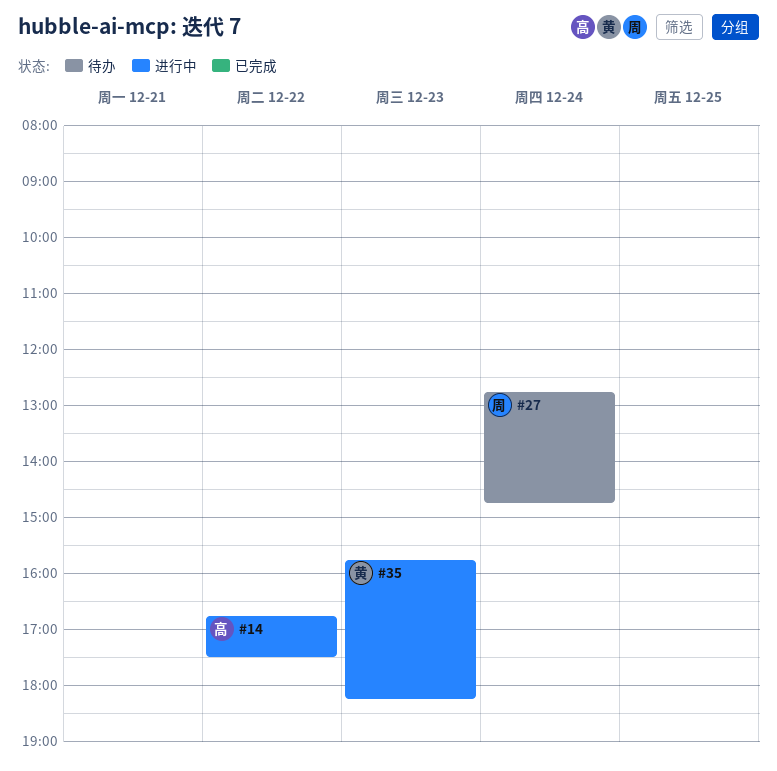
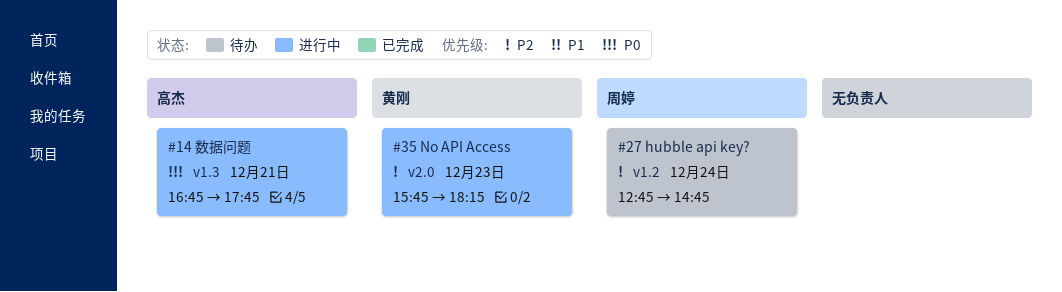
#14, day: Dec 22 -> Dec 21
#14, ends: 17:30 -> 17:45

